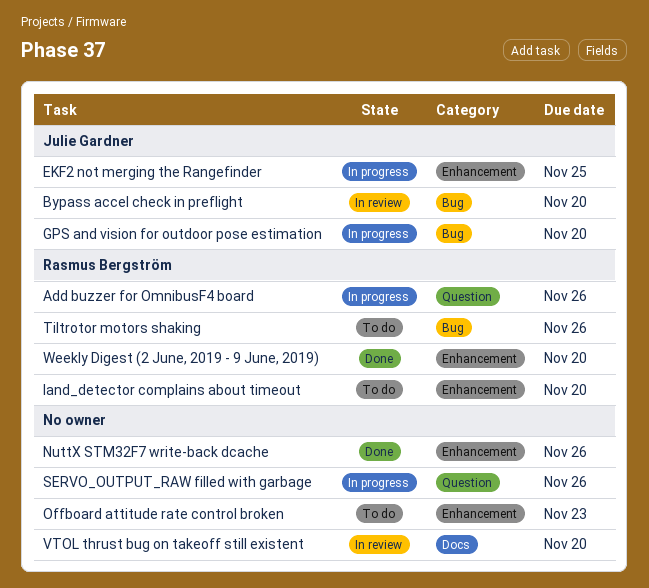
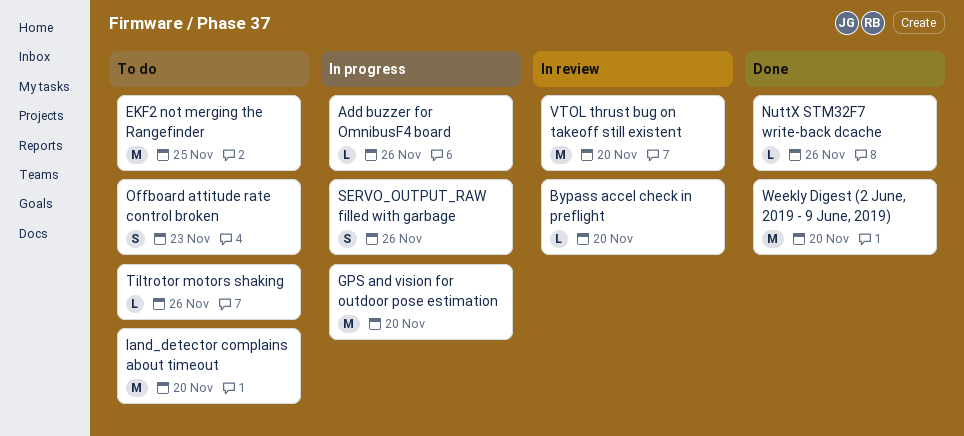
EKF2 not merging the Rangefinder, status: In progress -> To do

